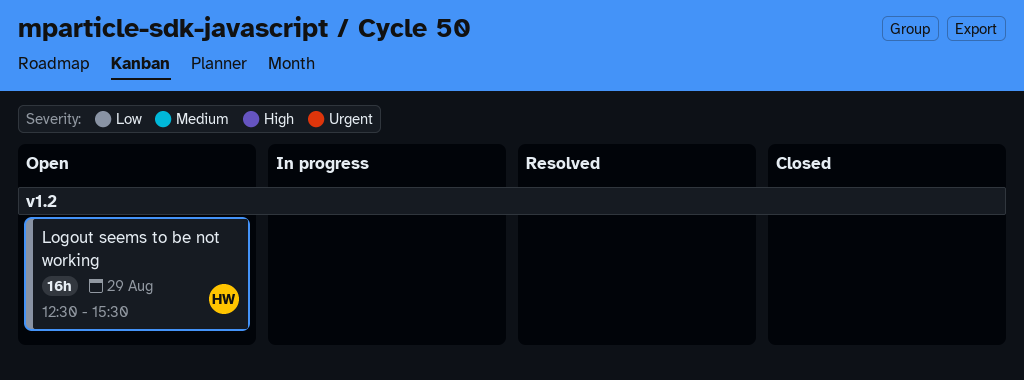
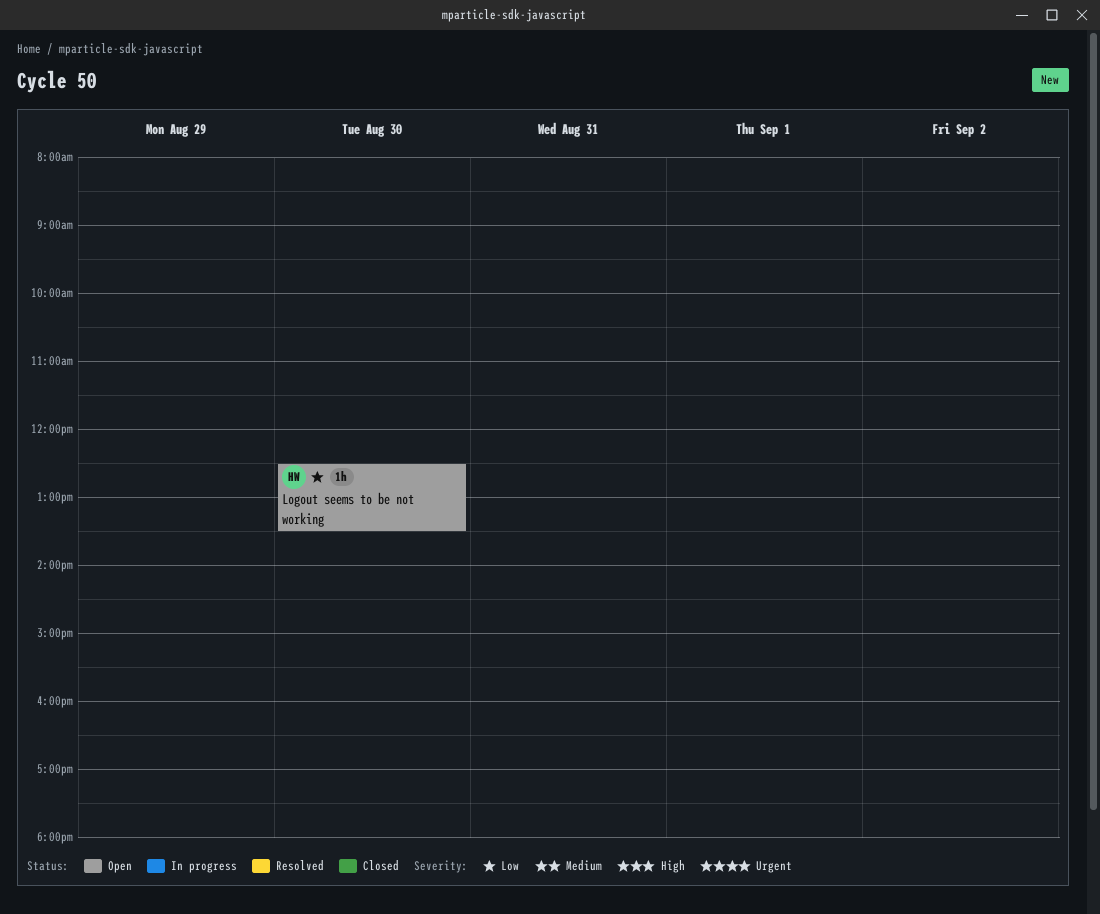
Logout seems to be not working, estimate: 16h -> 1h
Logout seems to be not working, day: Aug 29 -> Aug 30
Logout seems to be not working, ends: 15:30 -> 13:30

